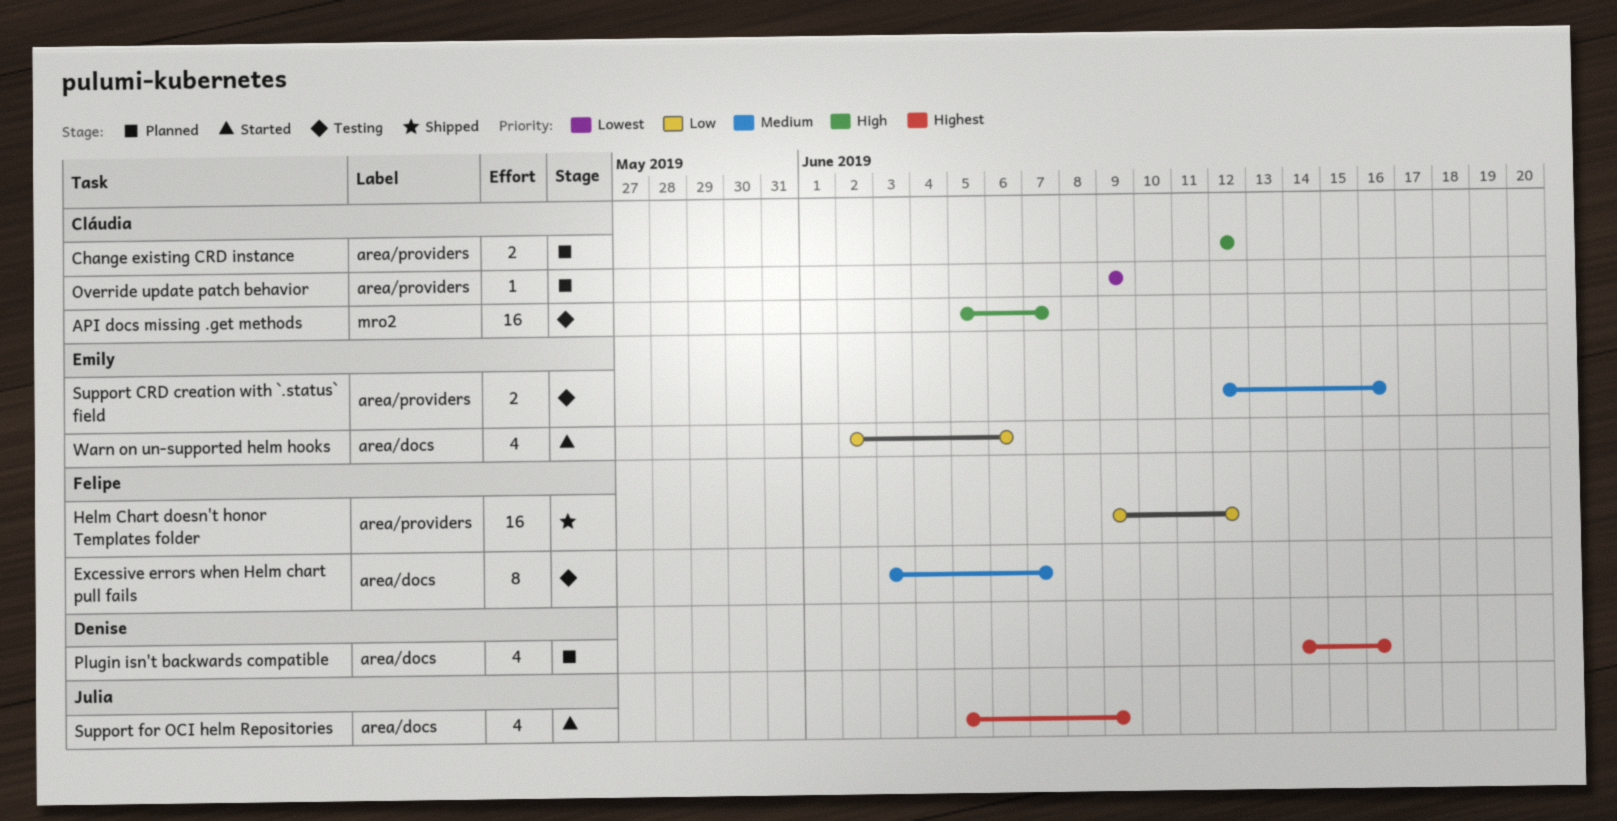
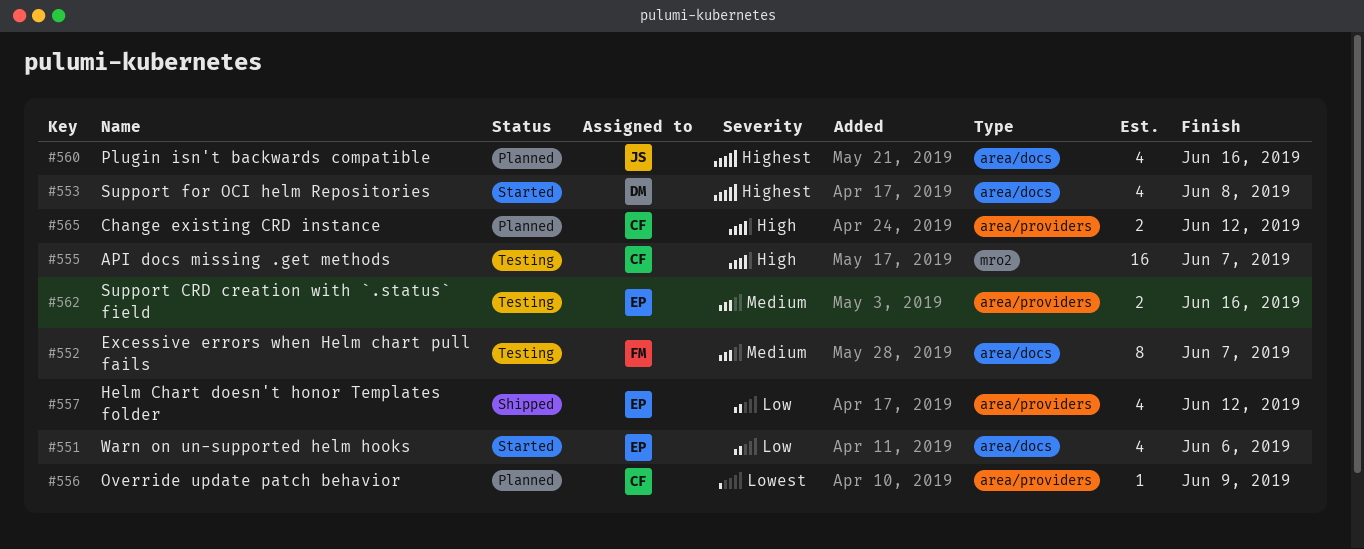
Helm Chart doesn't honor Templates folder, owner: Felipe -> Emily
Helm Chart doesn't honor Templates folder, estimate: 16 -> 4
Plugin isn't backwards compatible, owner: Denise -> Julia
Support for OCI helm Repositories, owner: Julia -> Denise
Support for OCI helm Repositories, due: Jun 9 -> Jun 8

